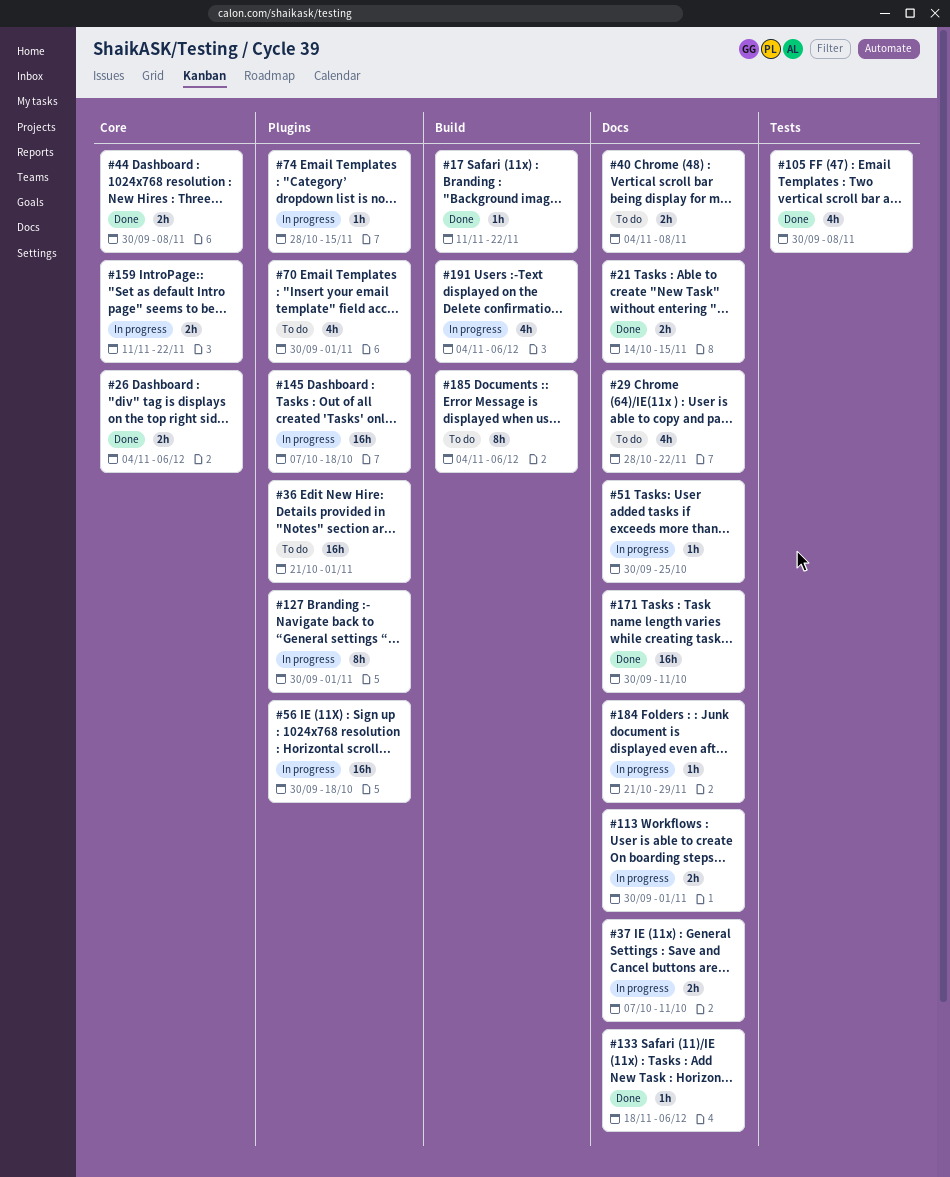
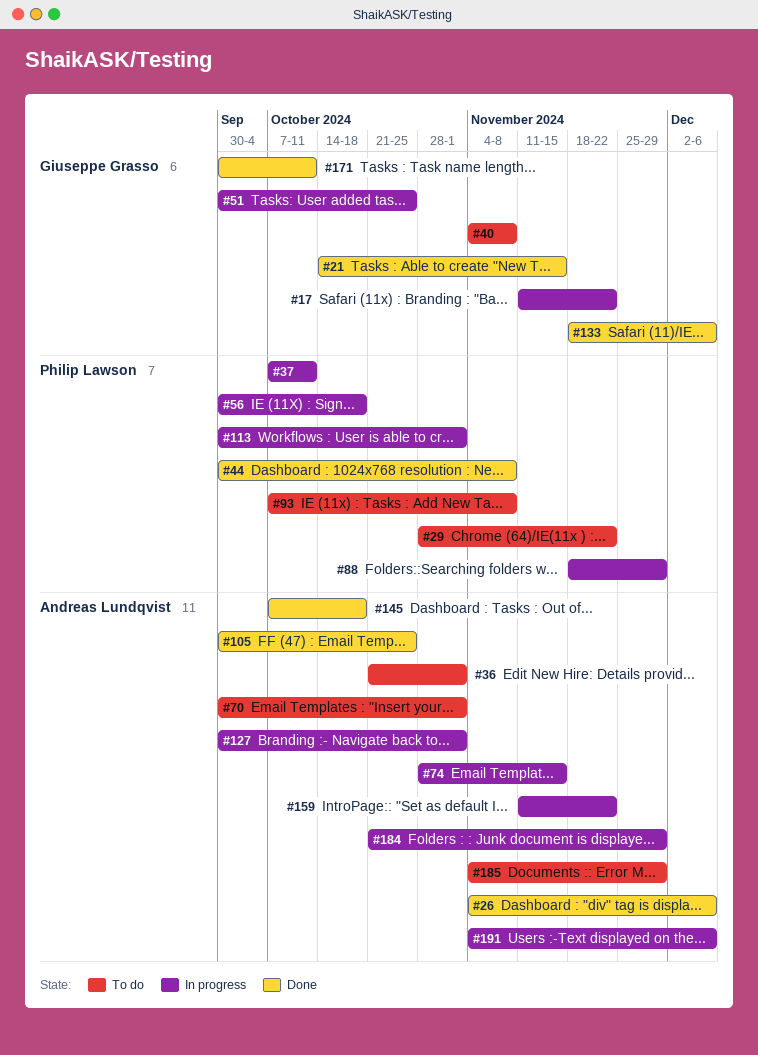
#17, status: Done -> In progress
#88: none -> present
#93: none -> present
#105, due: Nov 8 -> Oct 25
#145, status: In progress -> Done
#185, due: Dec 6 -> Nov 29

